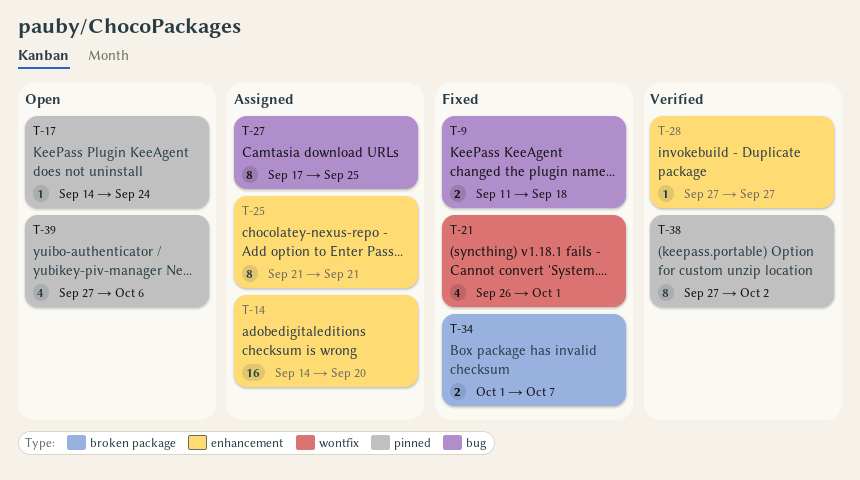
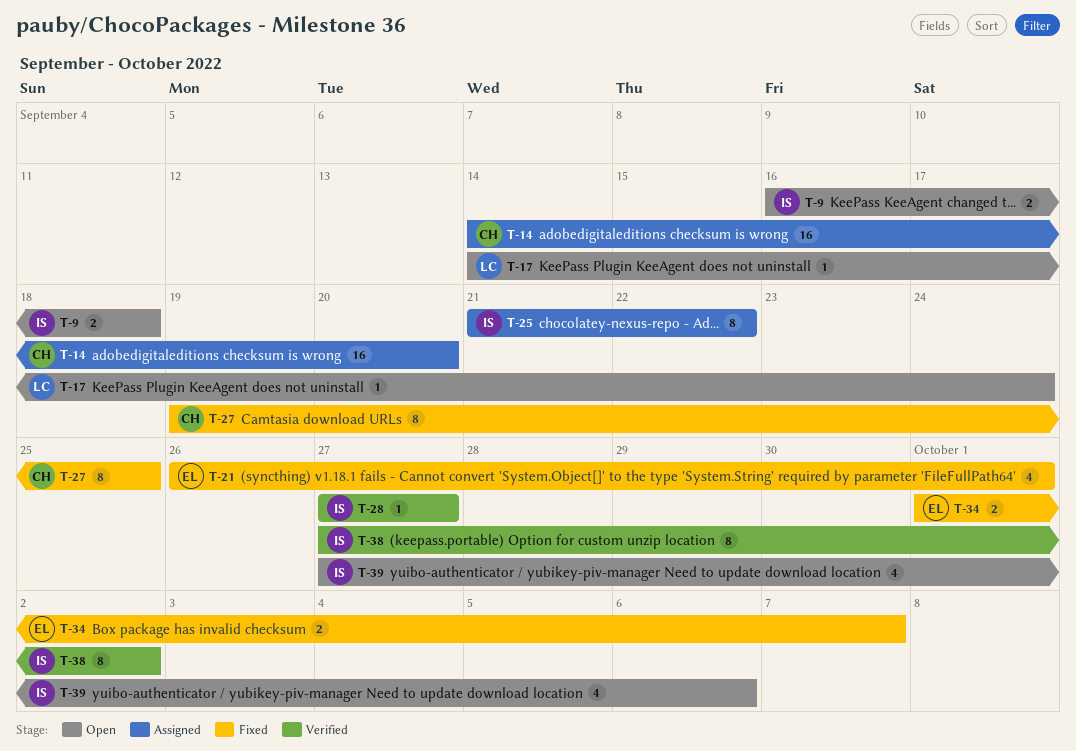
T-9, status: Fixed -> Open
T-9, start: Sep 11 -> Sep 16
T-25, due: Sep 21 -> Sep 22
T-27, status: Assigned -> Fixed
T-27, start: Sep 17 -> Sep 19

